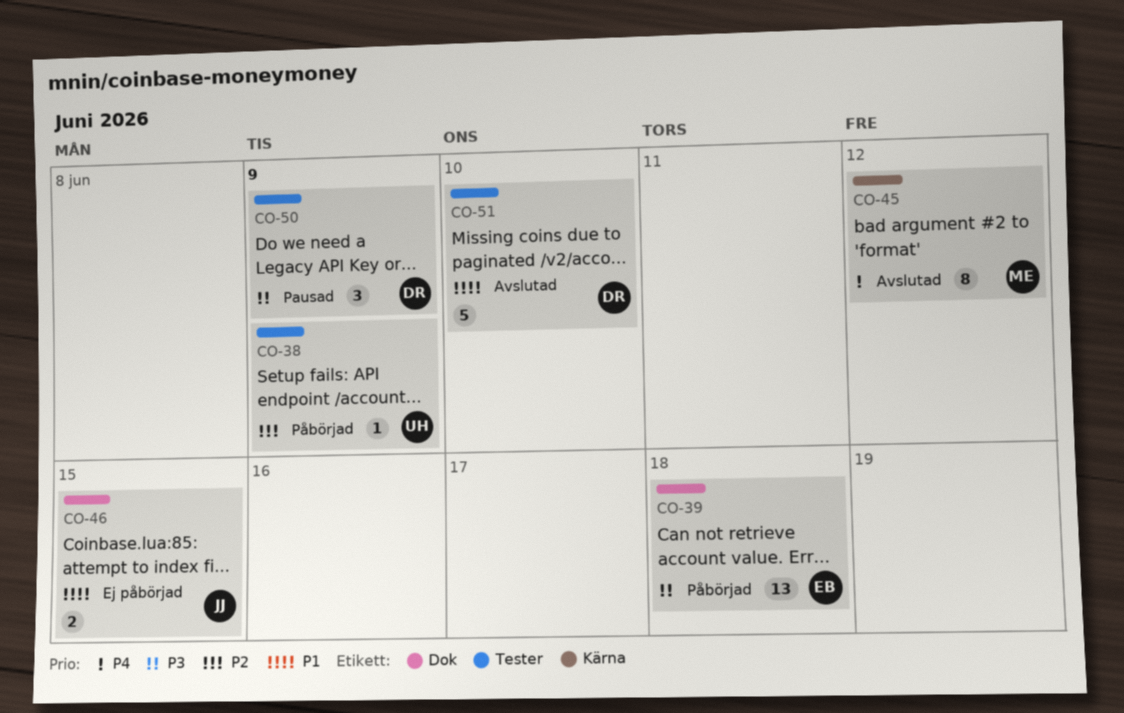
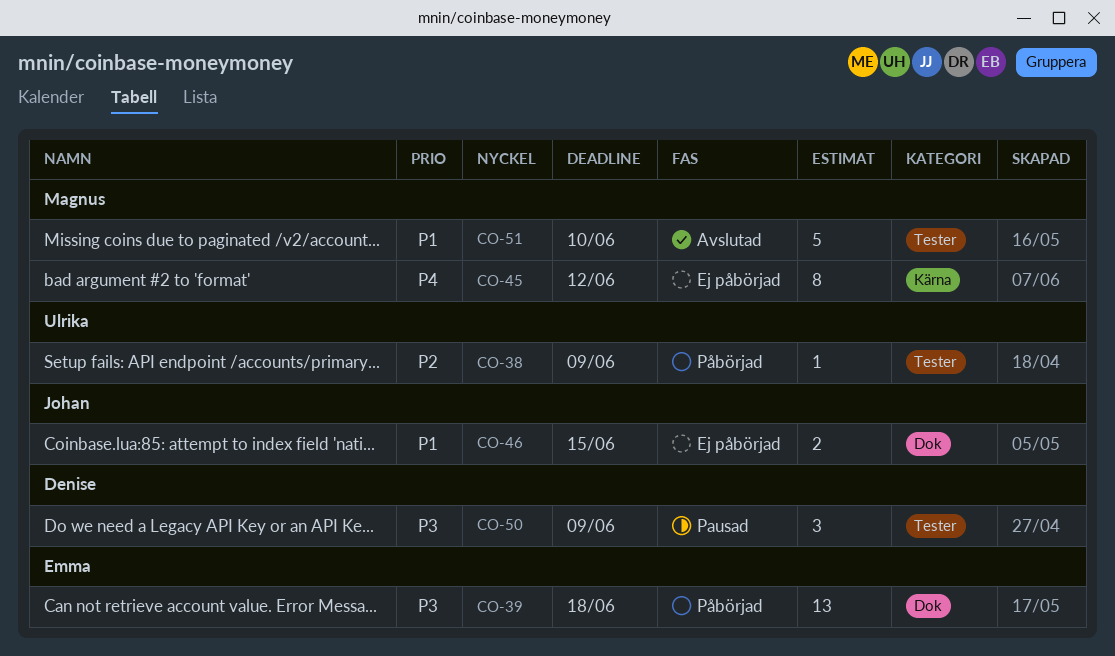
CO-45, status: Avslutad -> Ej påbörjad
CO-51, owner: Denise -> Magnus

